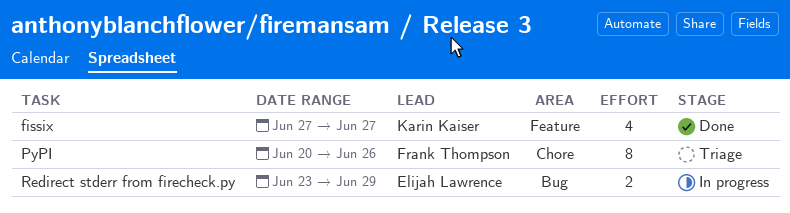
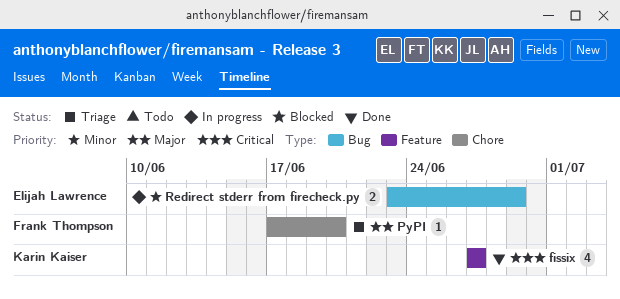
PyPI, estimate: 8 -> 1
PyPI, start: Jun 20 -> Jun 17
PyPI, due: Jun 26 -> Jun 20

